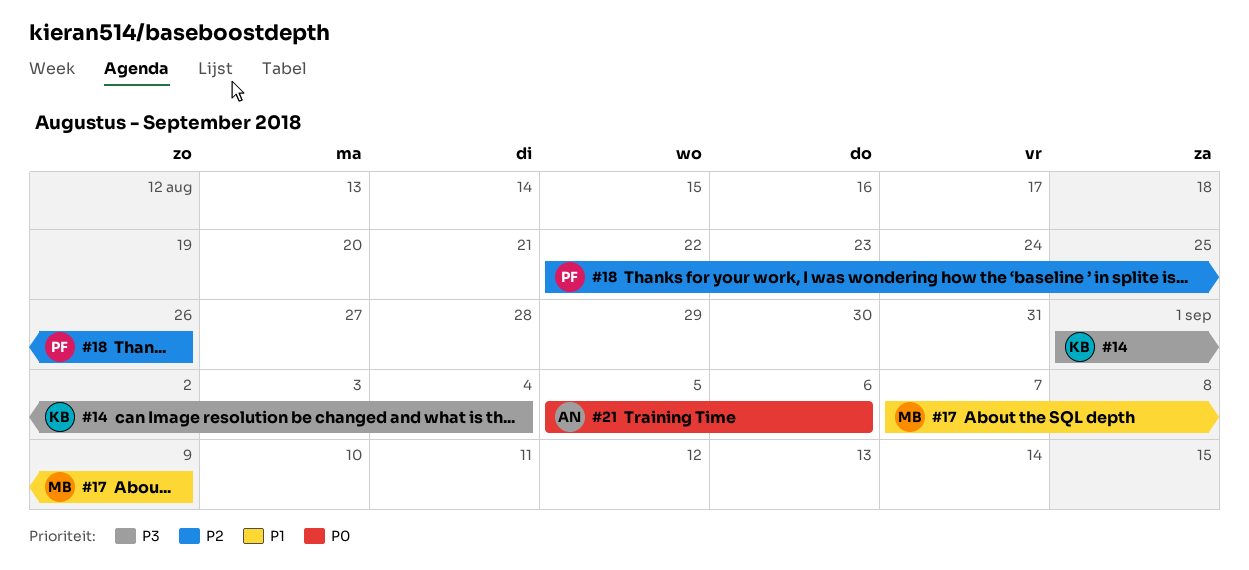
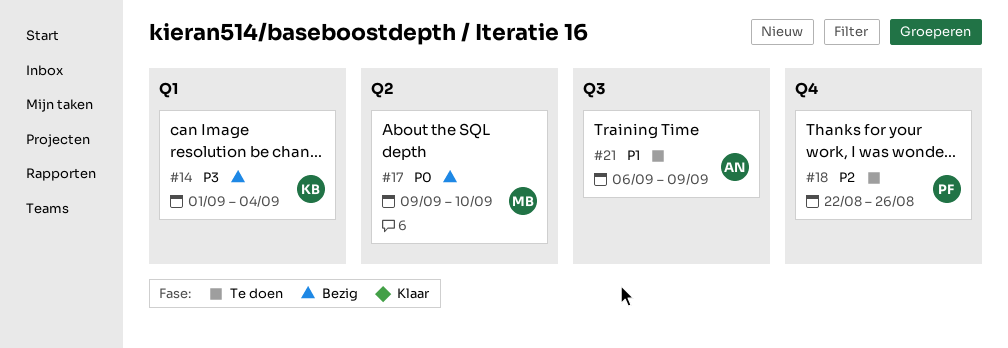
#17, priority: P1 -> P0
#17, start: Sep 7 -> Sep 9
#17, due: Sep 9 -> Sep 10
#21, priority: P0 -> P1
#21, start: Sep 5 -> Sep 6
#21, due: Sep 6 -> Sep 9

